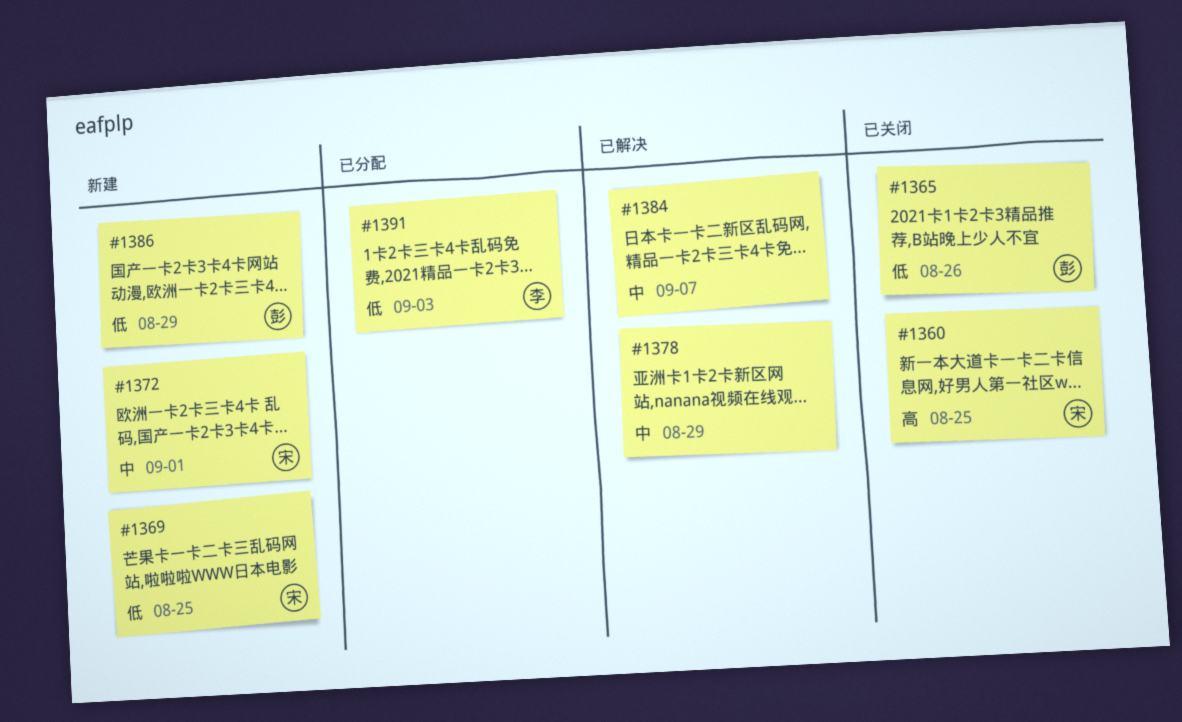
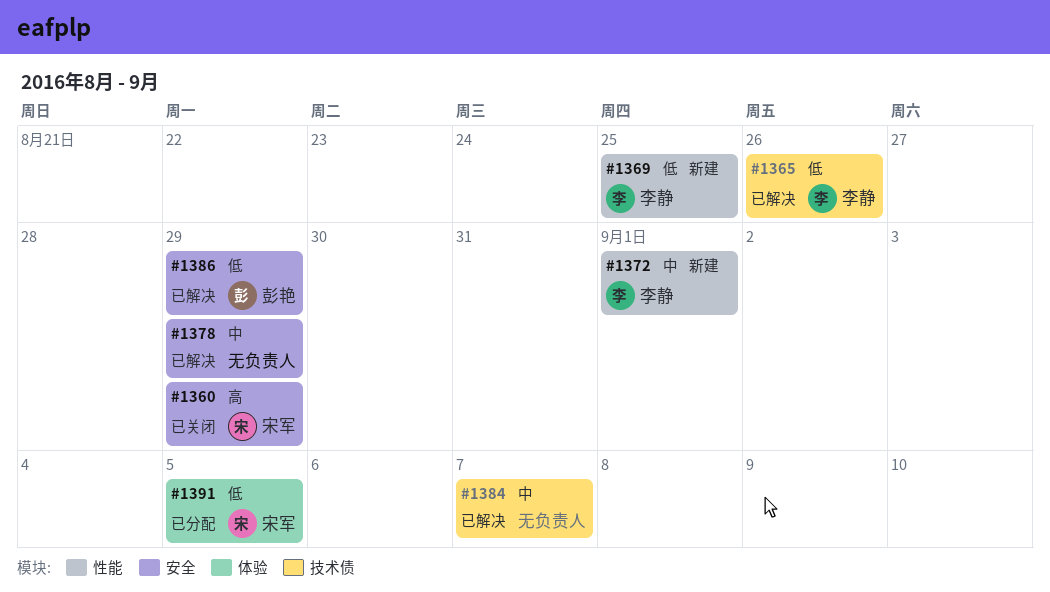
#1360, due: Aug 25 -> Aug 29
#1365, status: 已关闭 -> 已解决
#1365, owner: 彭艳 -> 李静
#1369, owner: 宋军 -> 李静
#1372, owner: 宋军 -> 李静
#1386, status: 新建 -> 已解决
#1391, owner: 李静 -> 宋军
#1391, due: Sep 3 -> Sep 5

